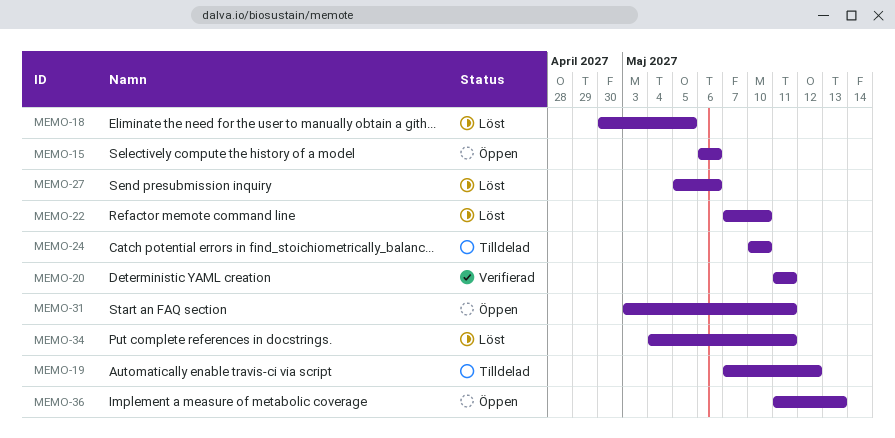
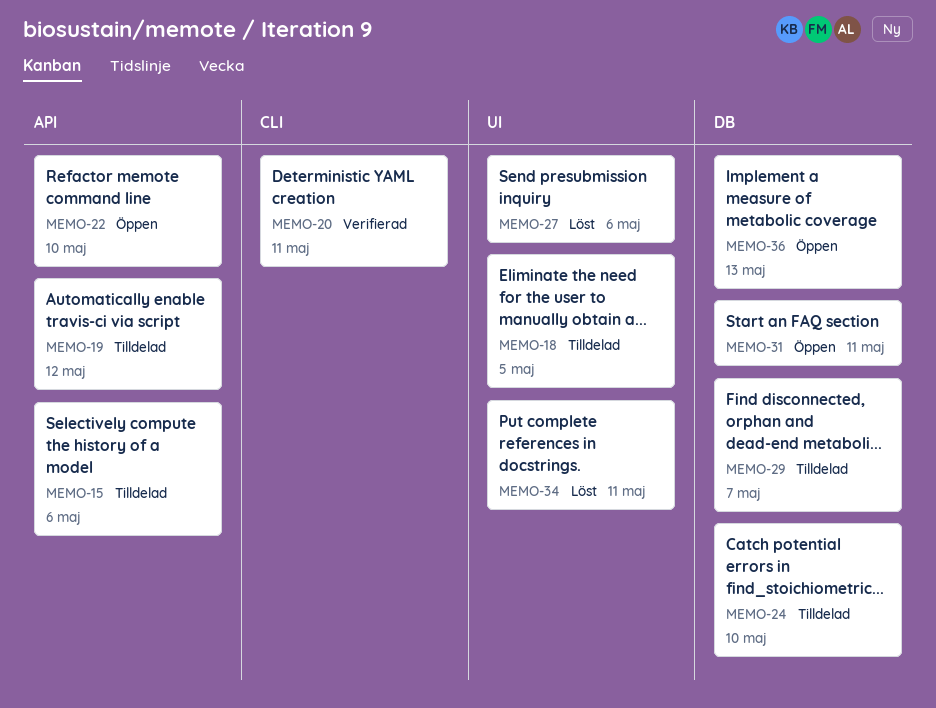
MEMO-15, status: Öppen -> Tilldelad
MEMO-18, status: Löst -> Tilldelad
MEMO-22, status: Löst -> Öppen
MEMO-29: none -> present

